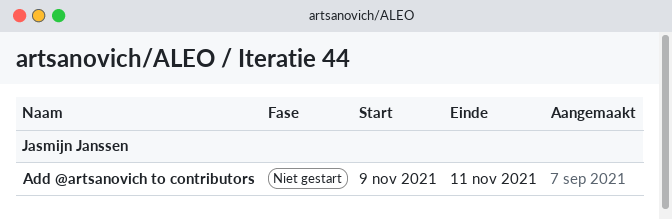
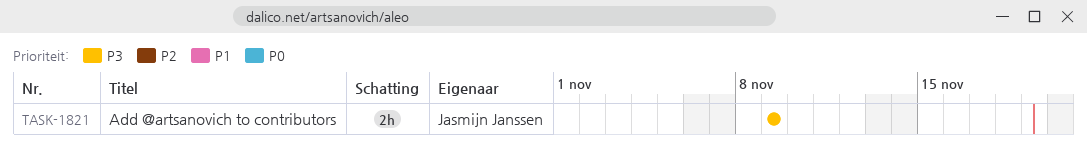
Add @artsanovich to contributors, due: Nov 11 -> Nov 9

